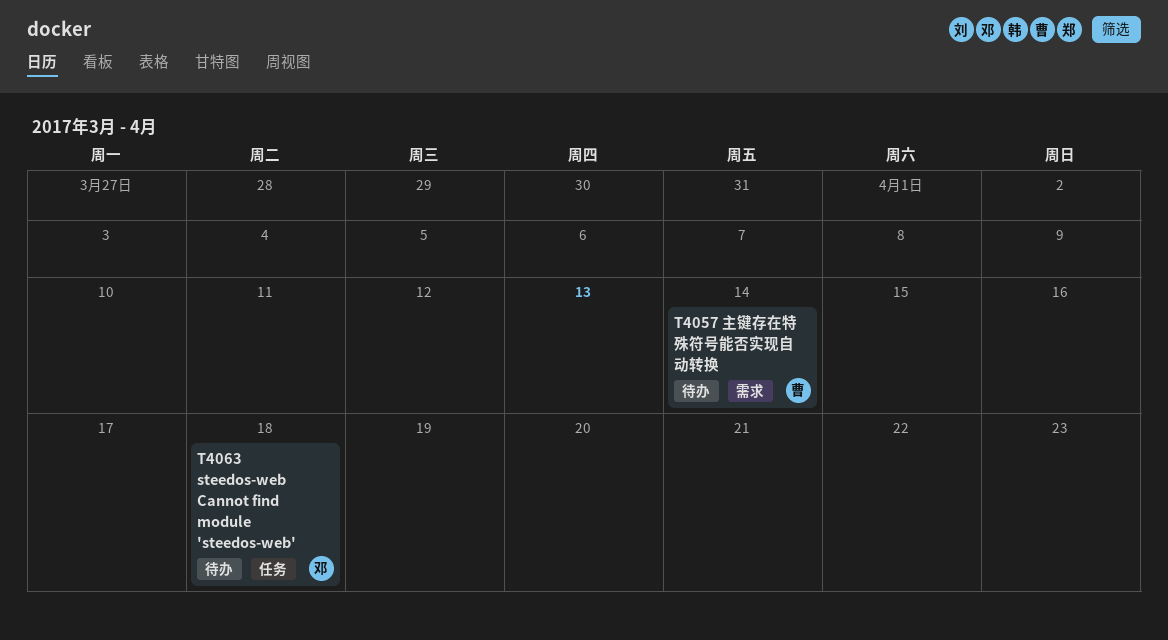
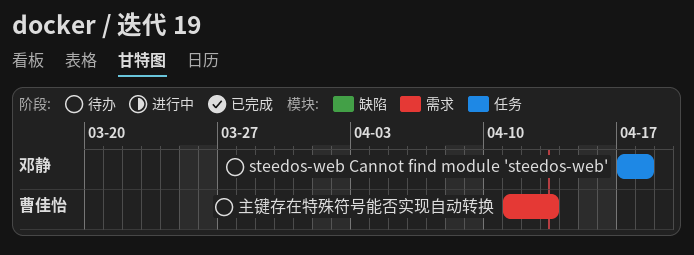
主键存在特殊符号能否实现自动转换, due: Apr 14 -> Apr 13

